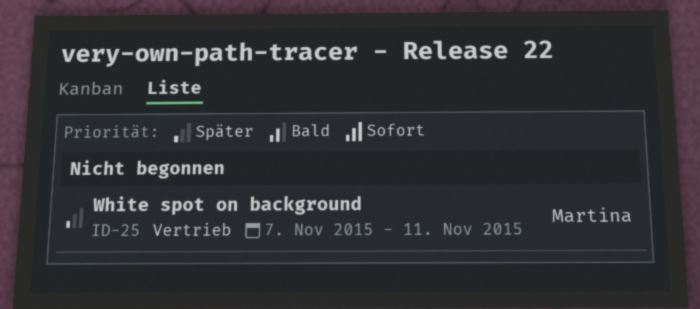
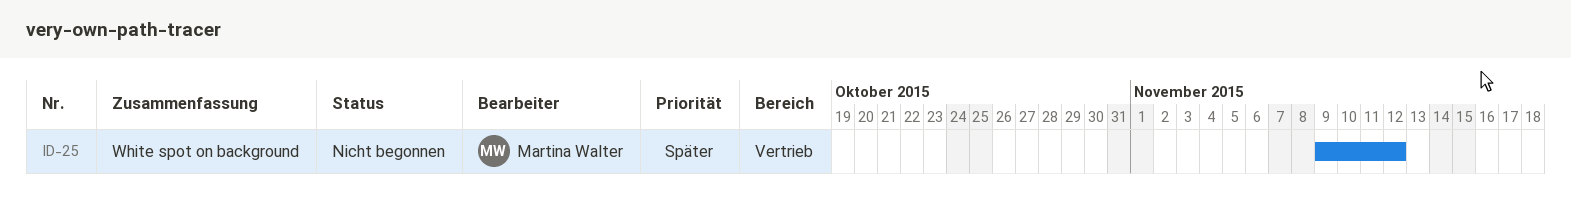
ID-25, start: Nov 7 -> Nov 9
ID-25, due: Nov 11 -> Nov 12

